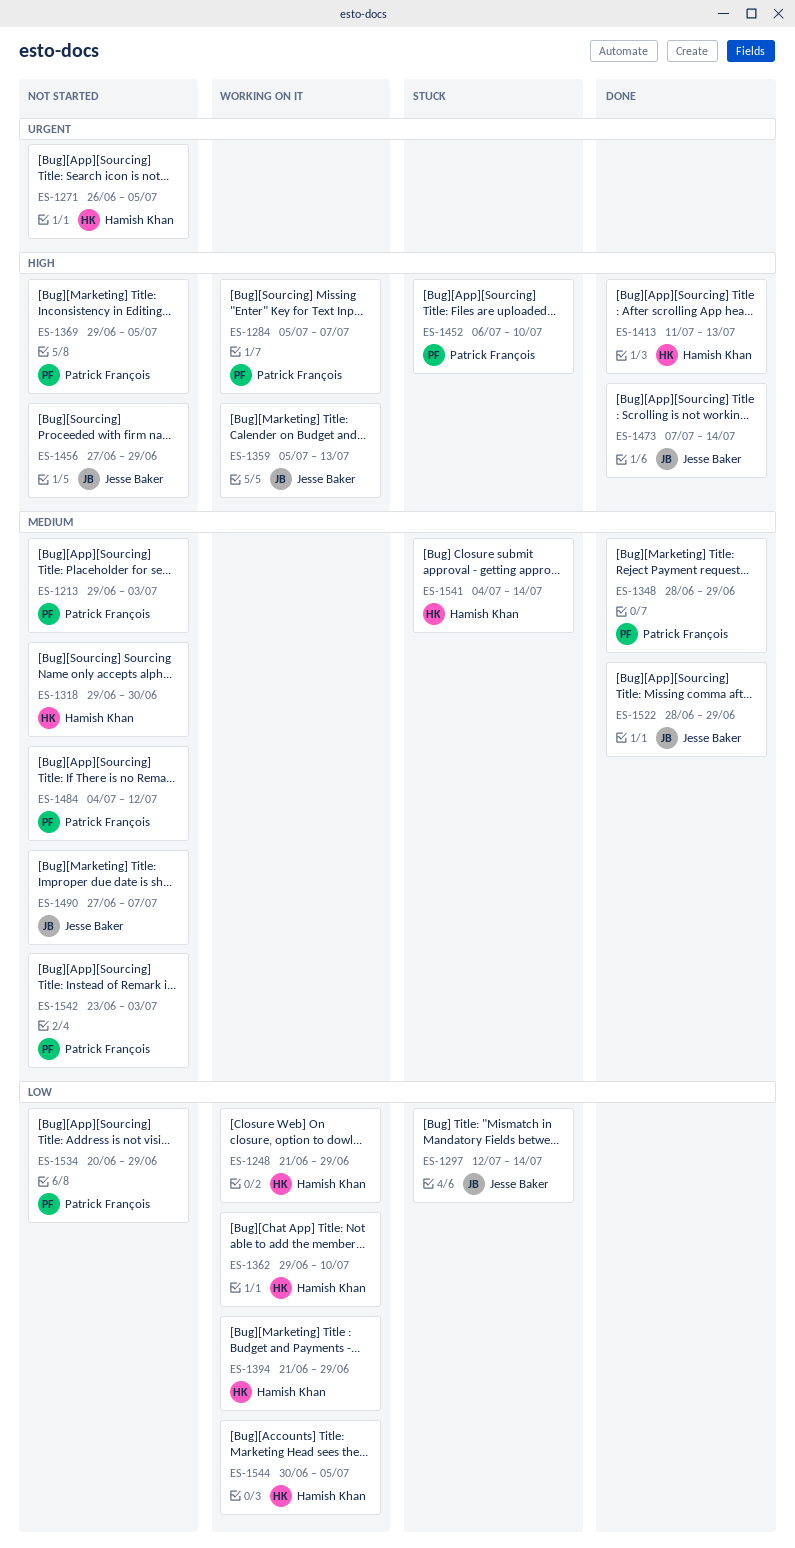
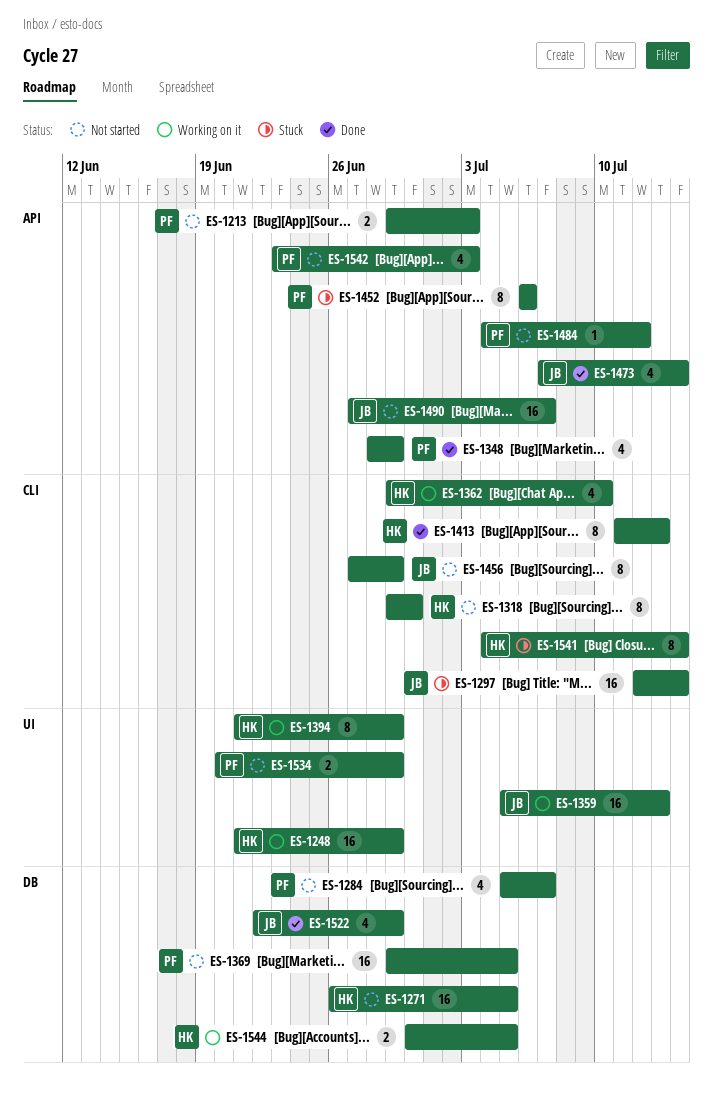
ES-1284, status: Working on it -> Not started
ES-1452, due: Jul 10 -> Jul 6
ES-1522, start: Jun 28 -> Jun 22

